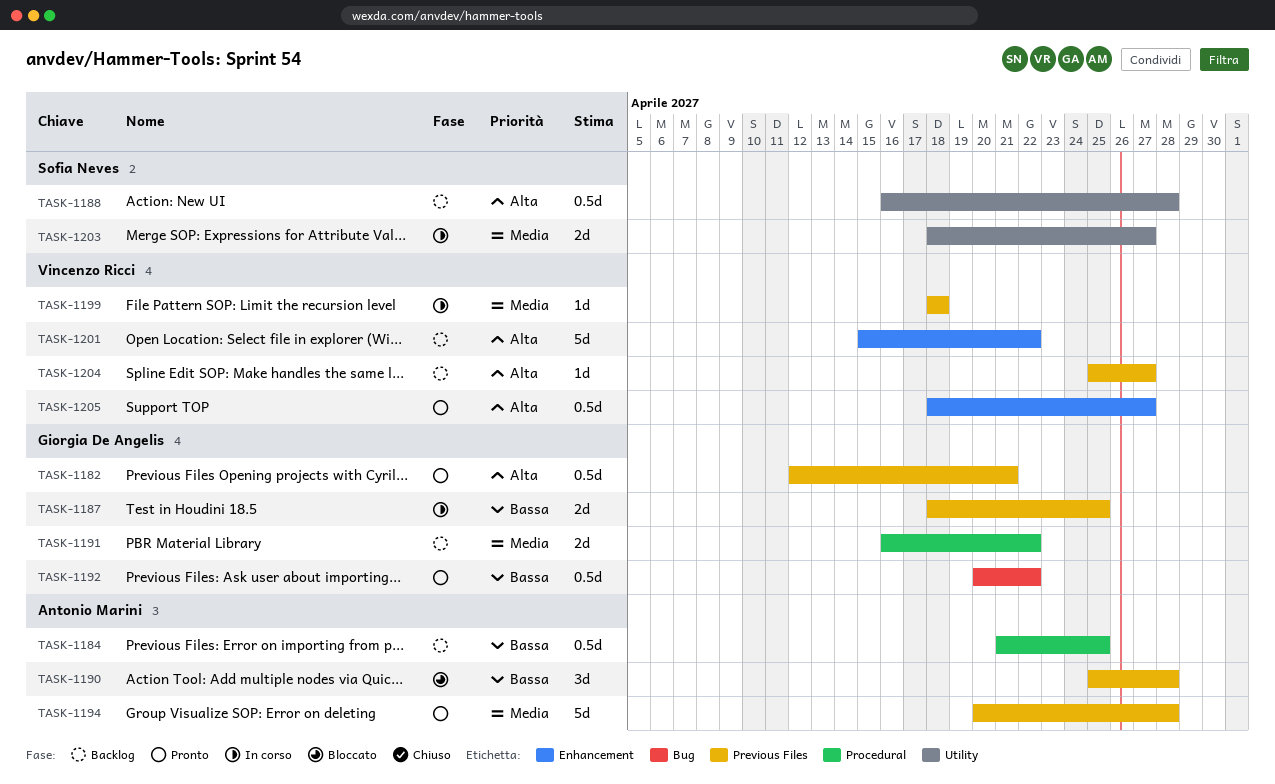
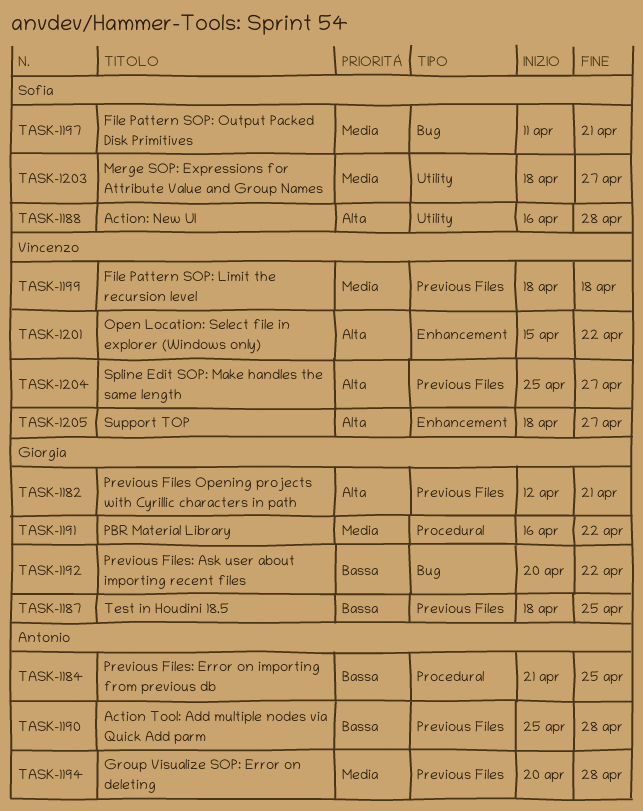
TASK-1197: none -> present

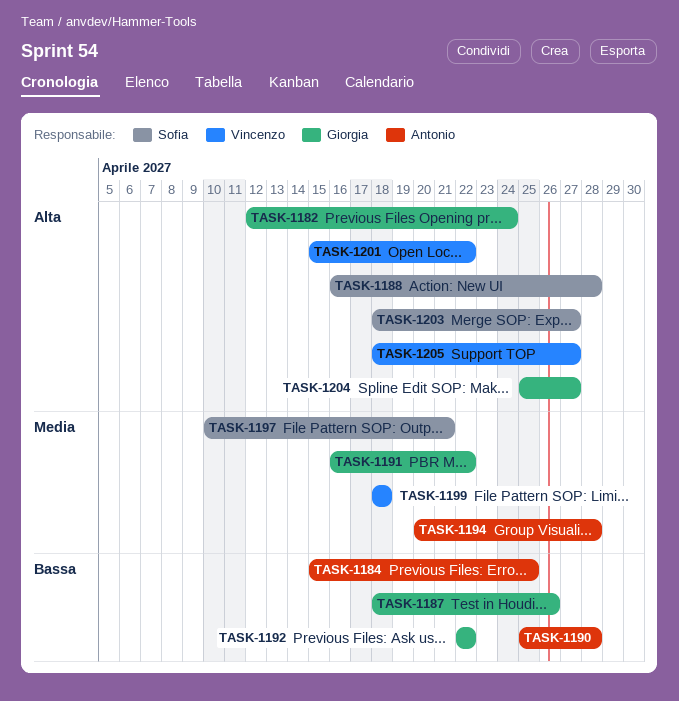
TASK-1182, due: Apr 21 -> Apr 24
TASK-1184, start: Apr 21 -> Apr 15
TASK-1187, due: Apr 25 -> Apr 26
TASK-1192, start: Apr 20 -> Apr 22
TASK-1197, start: Apr 11 -> Apr 10
TASK-1203, priority: Media -> Alta
TASK-1204, owner: Vincenzo -> Giorgia

